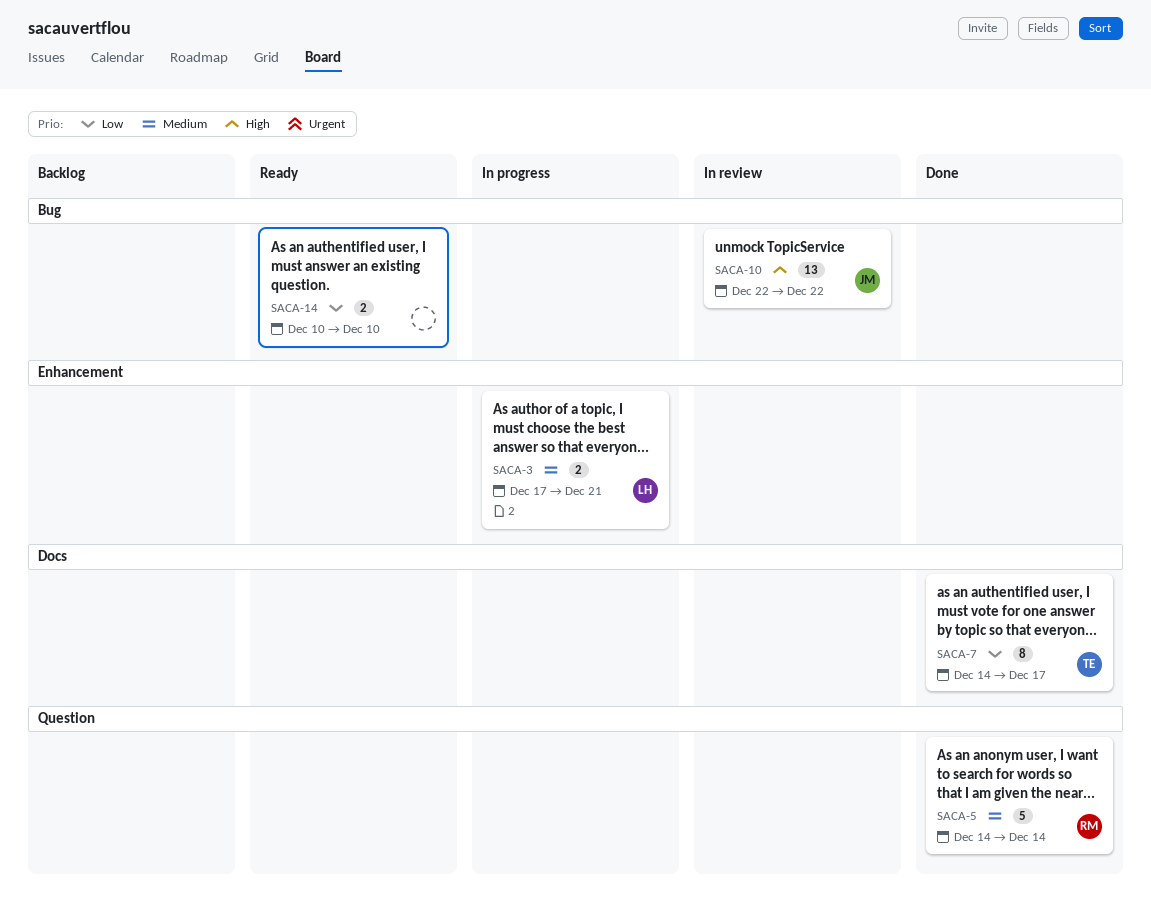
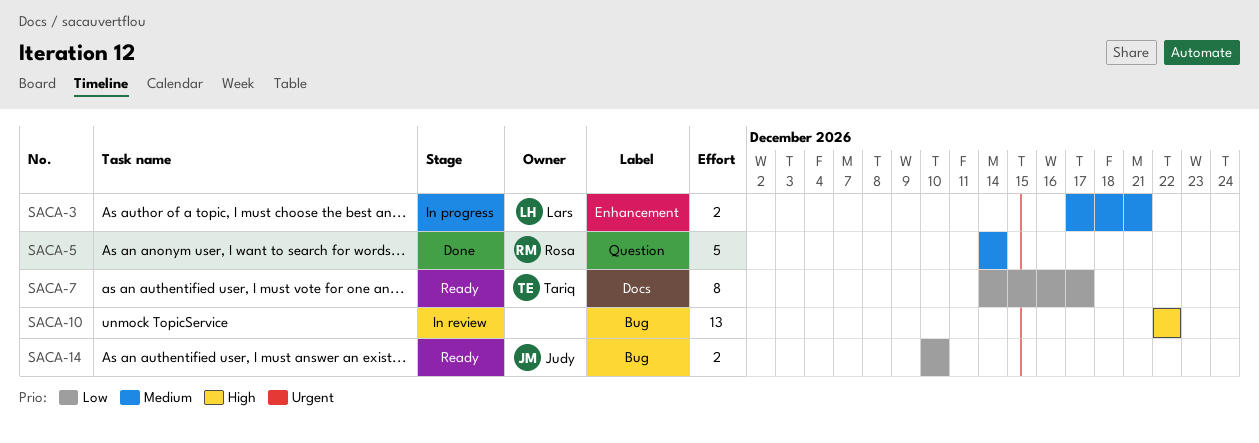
SACA-7, status: Done -> Ready
SACA-10, owner: Judy -> none
SACA-14, owner: none -> Judy

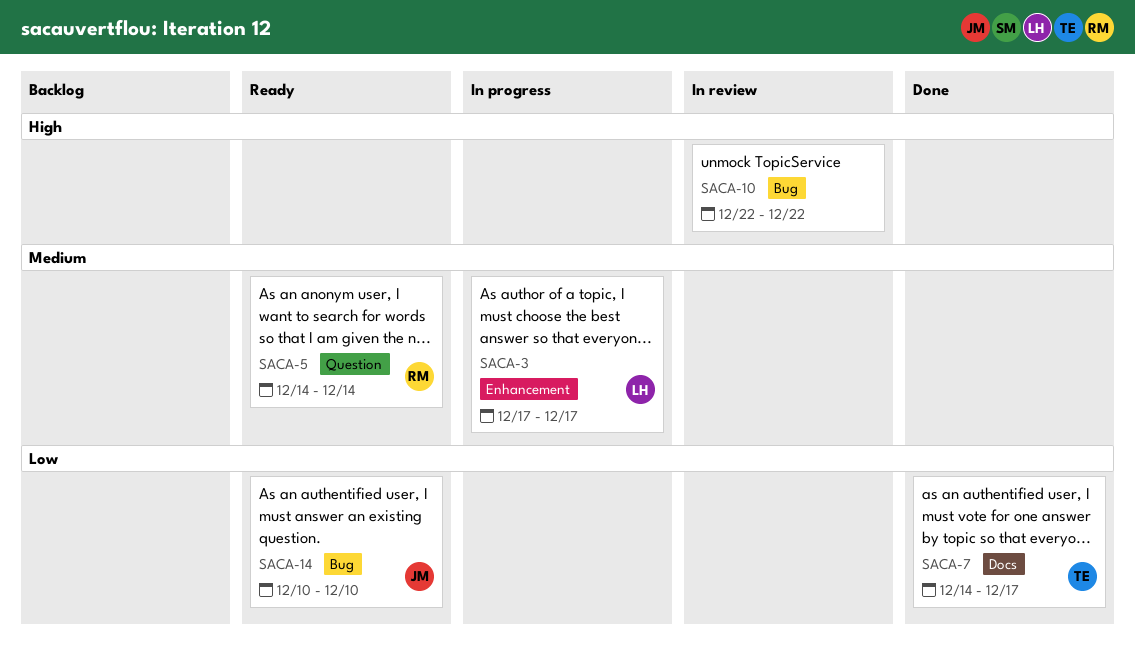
SACA-3, due: Dec 21 -> Dec 17
SACA-5, status: Done -> Ready
SACA-7, status: Ready -> Done

